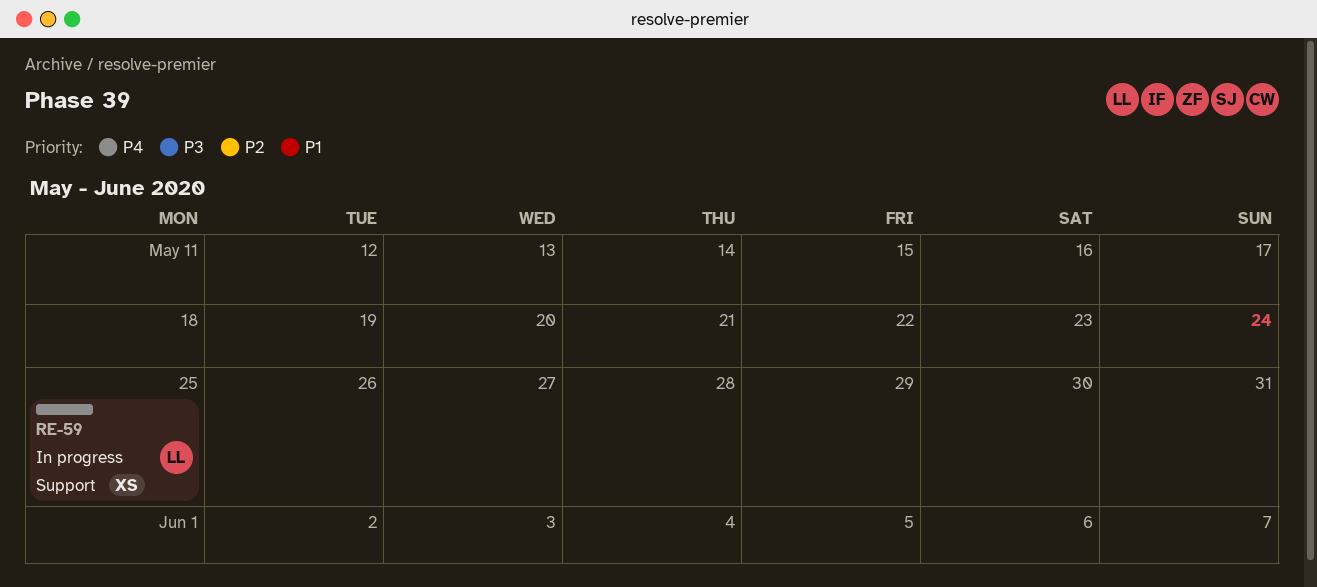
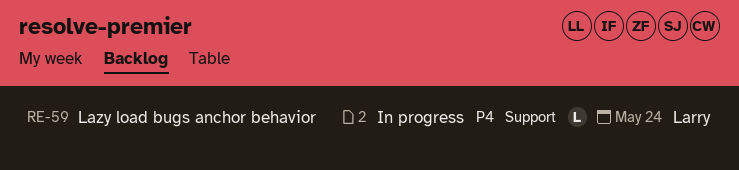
RE-59, estimate: XS -> L
RE-59, due: May 25 -> May 24

